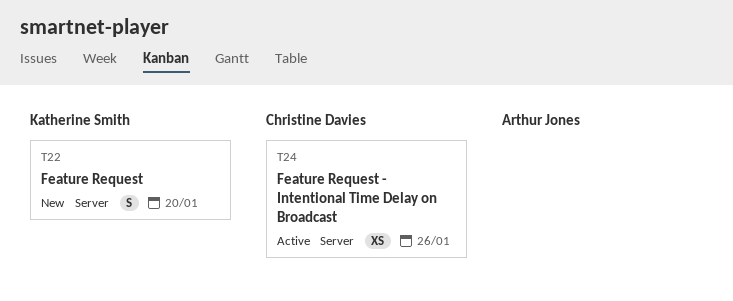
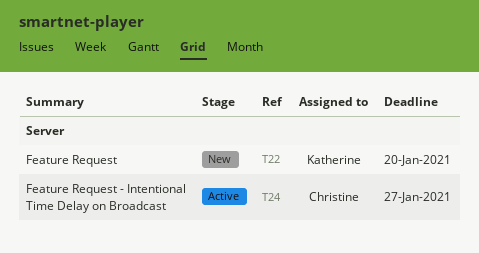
T24, due: Jan 26 -> Jan 27

